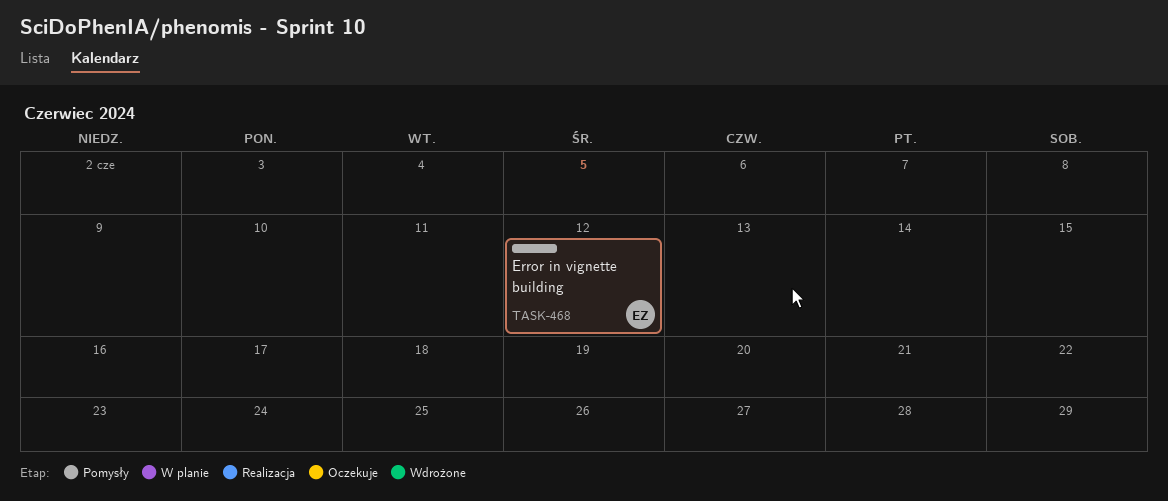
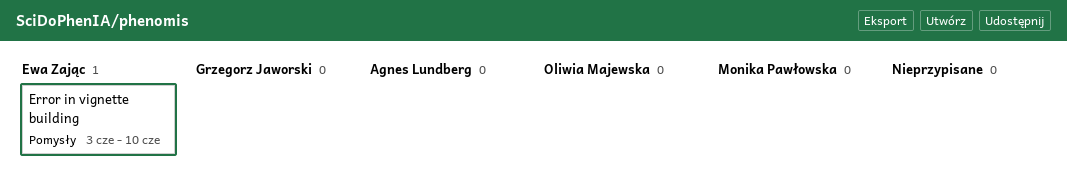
Error in vignette building, due: Jun 12 -> Jun 10

